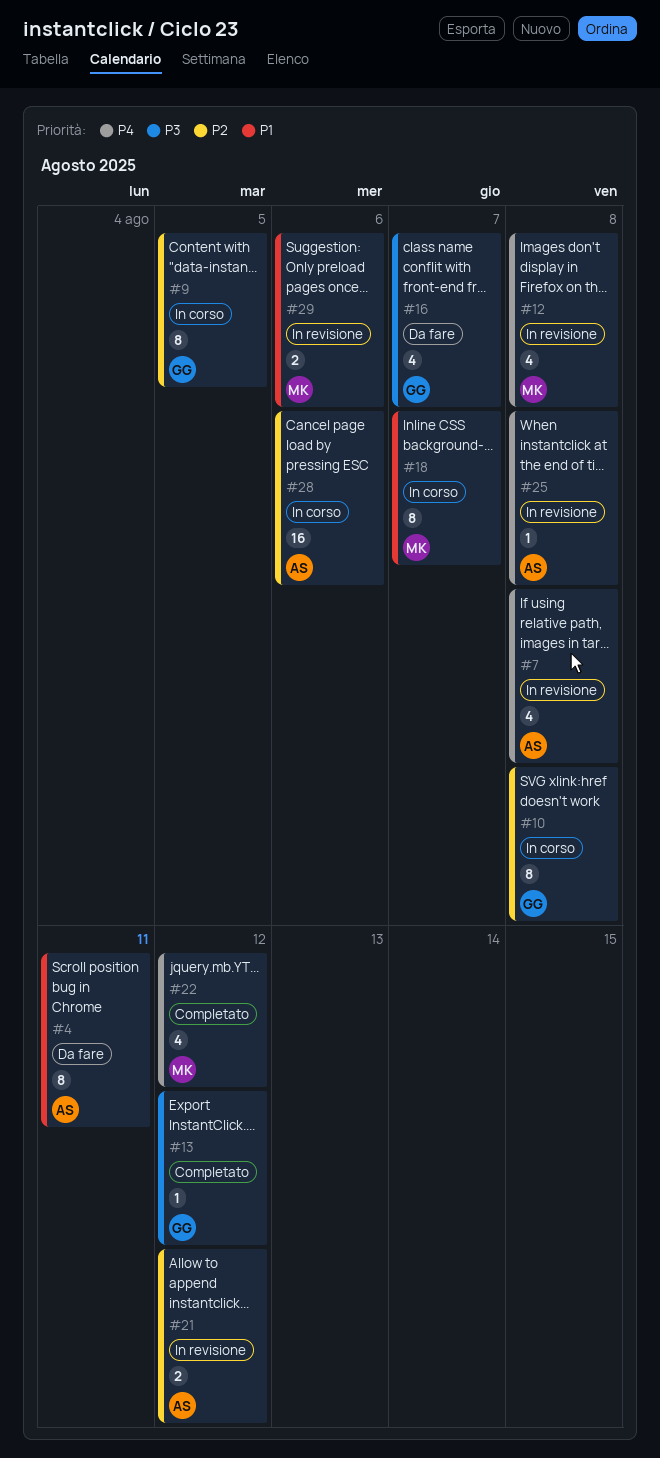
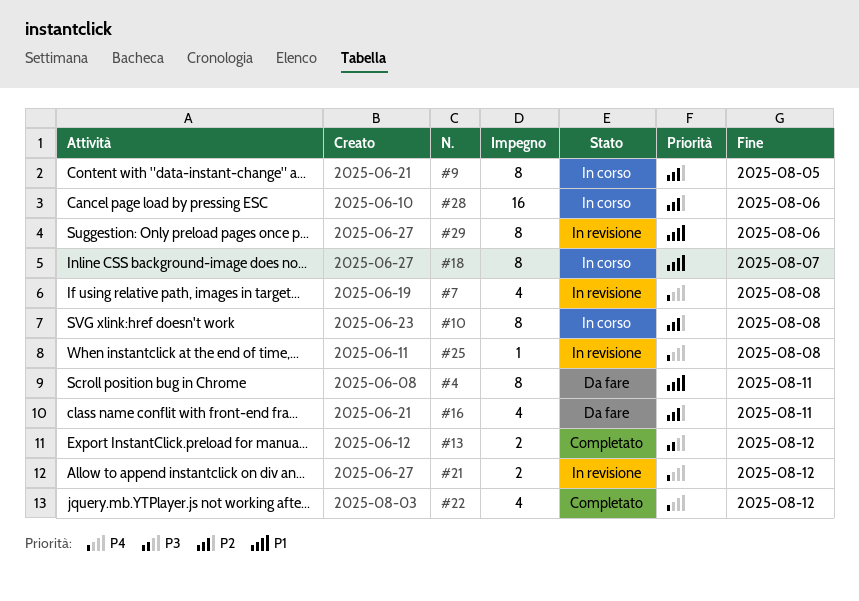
#12: present -> none
#13, estimate: 1 -> 2
#16, priority: P3 -> P2
#16, due: Aug 7 -> Aug 11
#21, priority: P2 -> P4
#29, estimate: 2 -> 8

